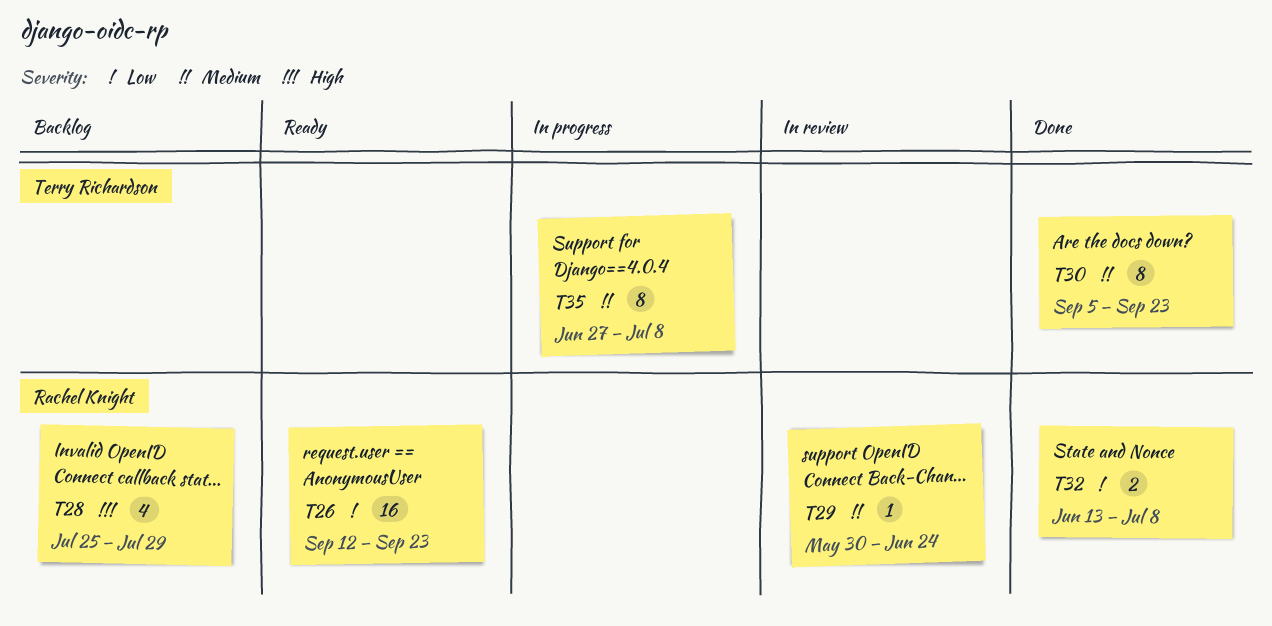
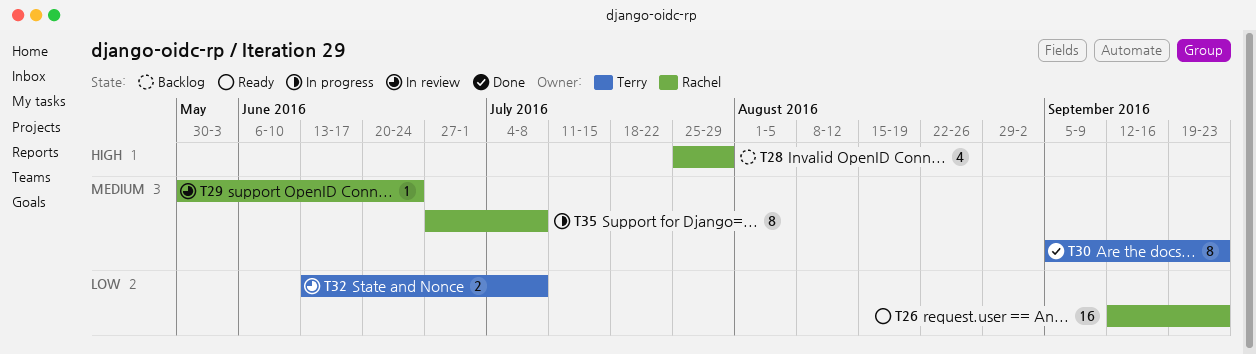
T32, status: Done -> In review
T32, owner: Rachel Knight -> Terry Richardson
T35, owner: Terry Richardson -> Rachel Knight

